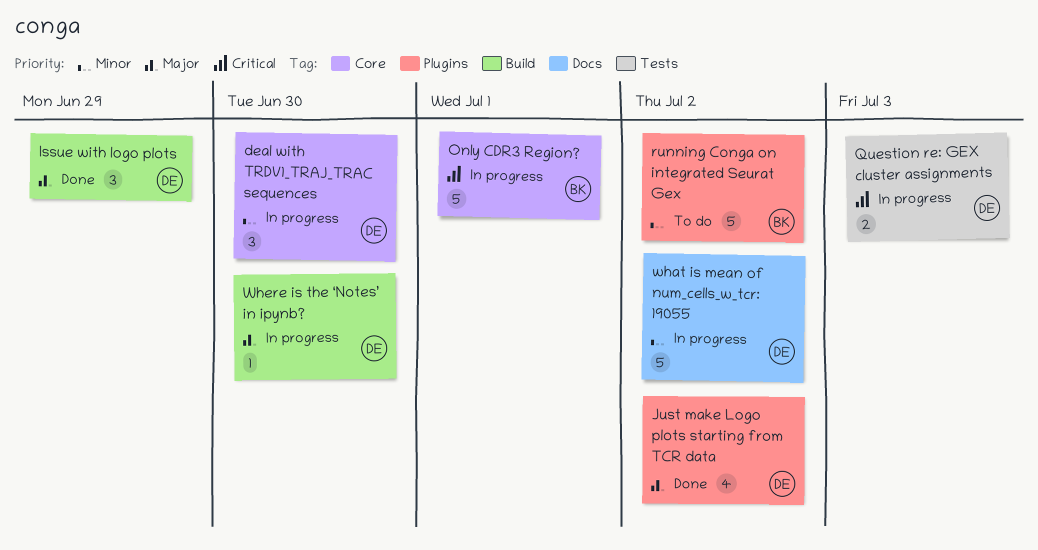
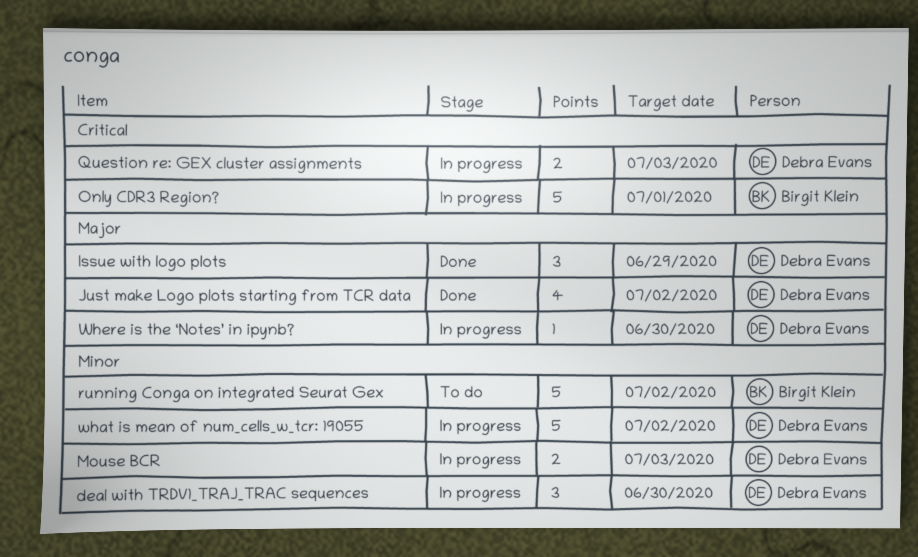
Mouse BCR: none -> present

